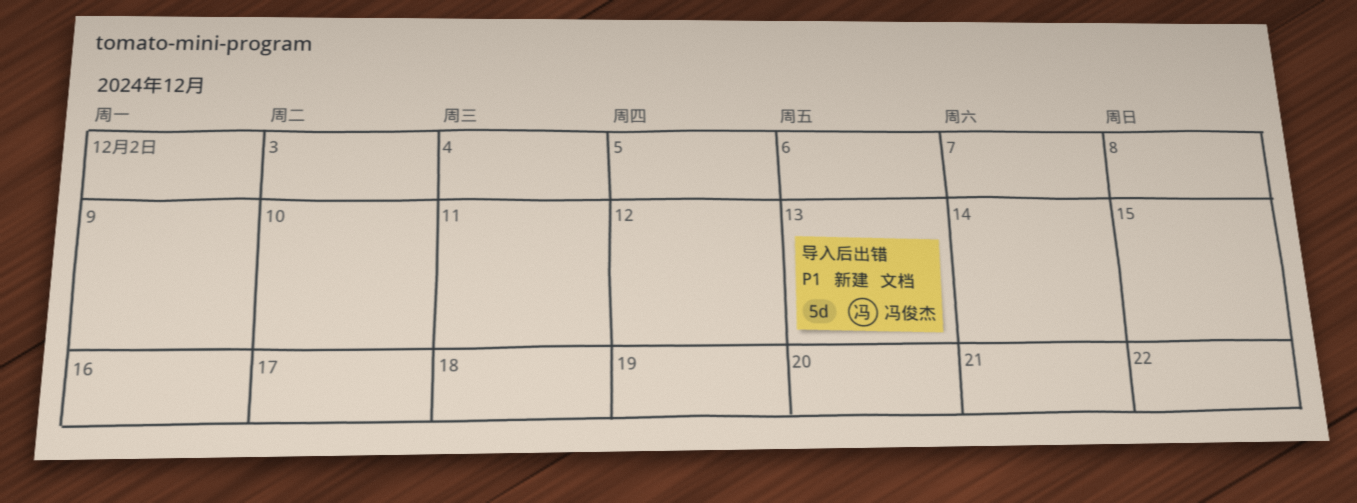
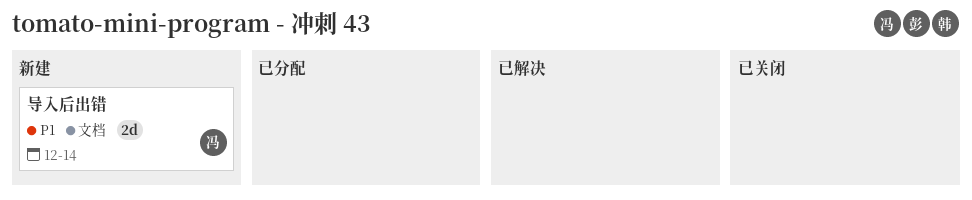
导入后出错, estimate: 5d -> 2d
导入后出错, due: Dec 13 -> Dec 14

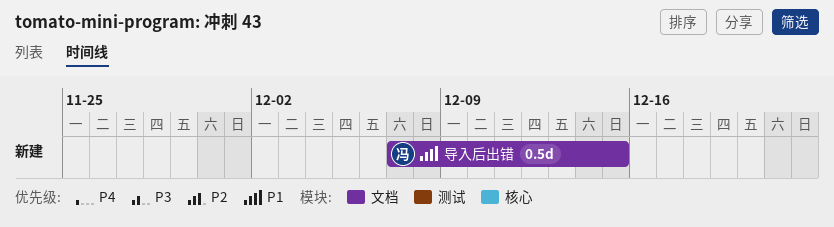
导入后出错, estimate: 2d -> 0.5d
导入后出错, due: Dec 14 -> Dec 15

